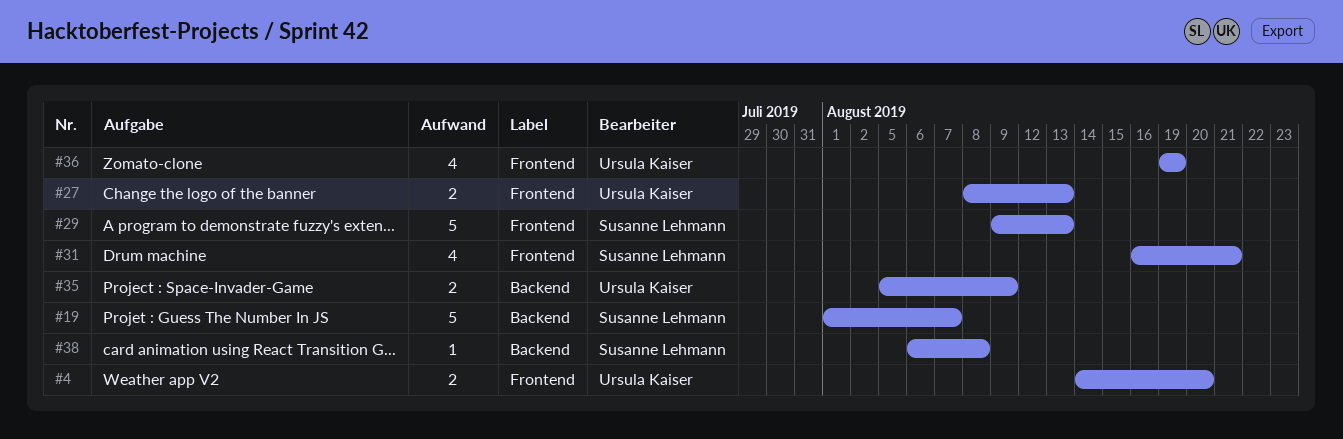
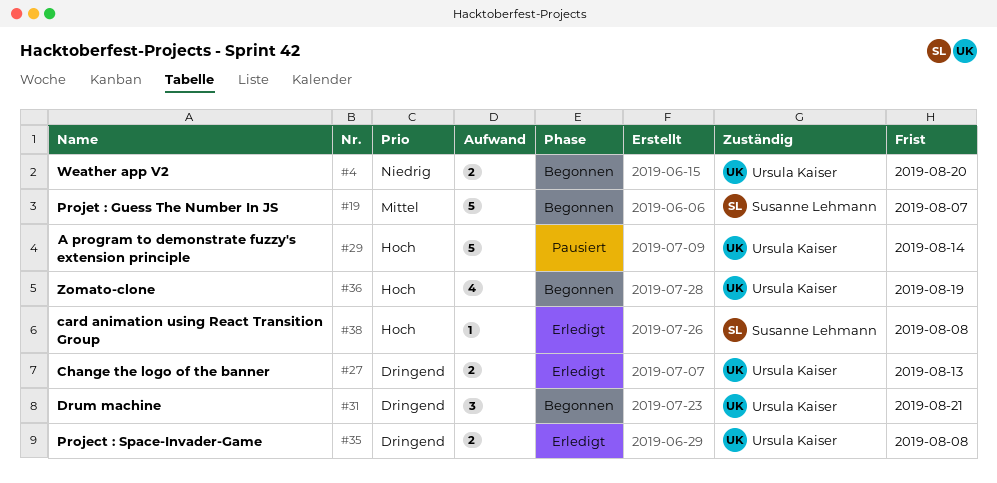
#29, owner: Susanne Lehmann -> Ursula Kaiser
#29, due: Aug 13 -> Aug 14
#31, owner: Susanne Lehmann -> Ursula Kaiser
#31, estimate: 4 -> 3
#35, due: Aug 9 -> Aug 8

